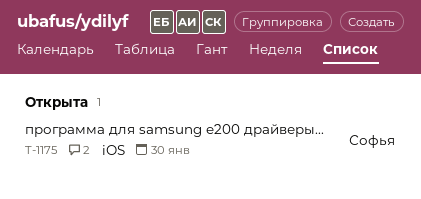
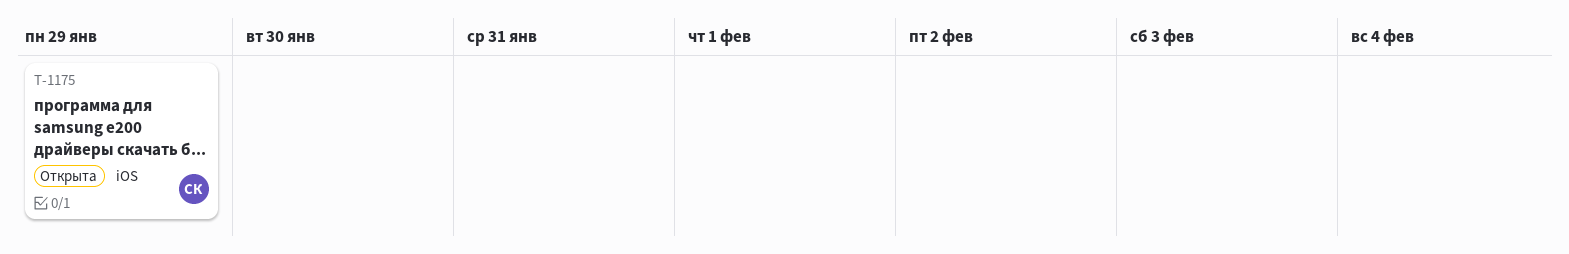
T-1175, due: Jan 30 -> Jan 29

